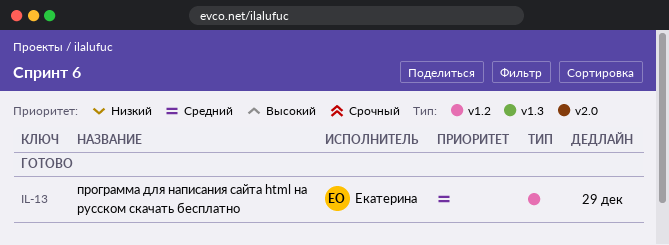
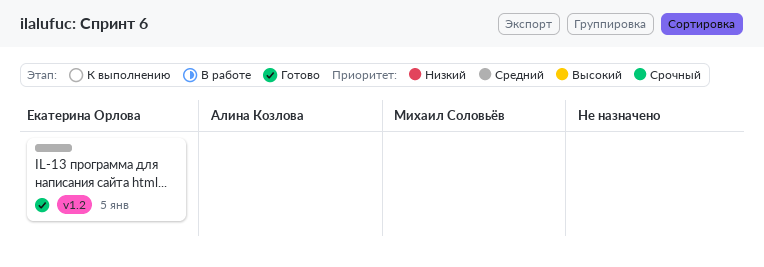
IL-13, due: Dec 29 -> Jan 5

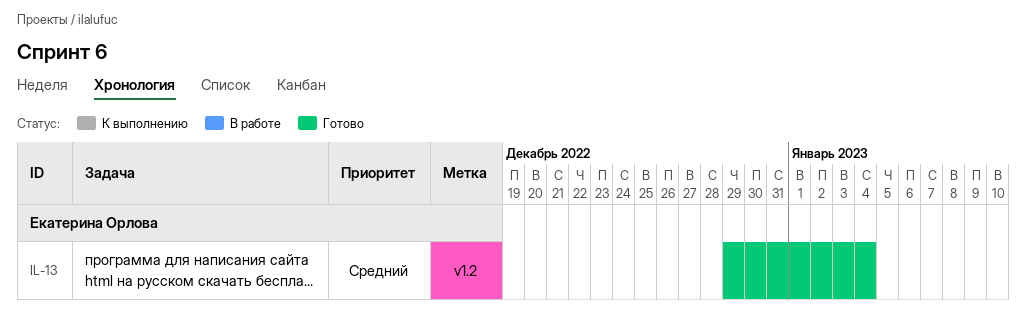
IL-13, due: Jan 5 -> Jan 4

